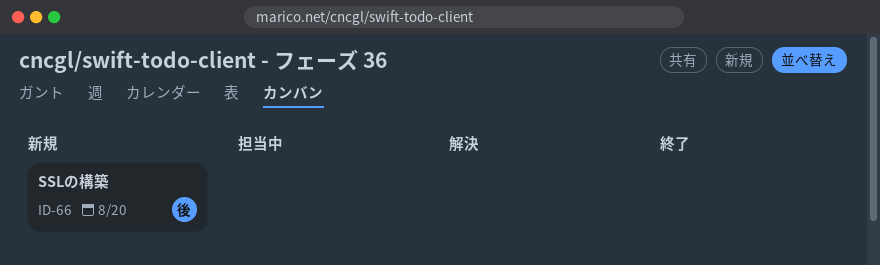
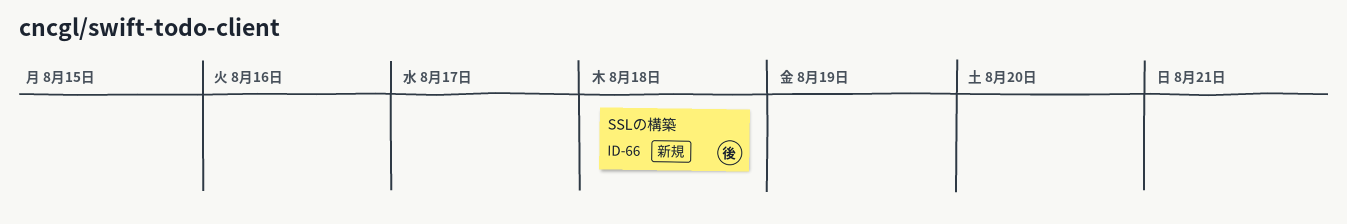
ID-66, due: Aug 20 -> Aug 18

